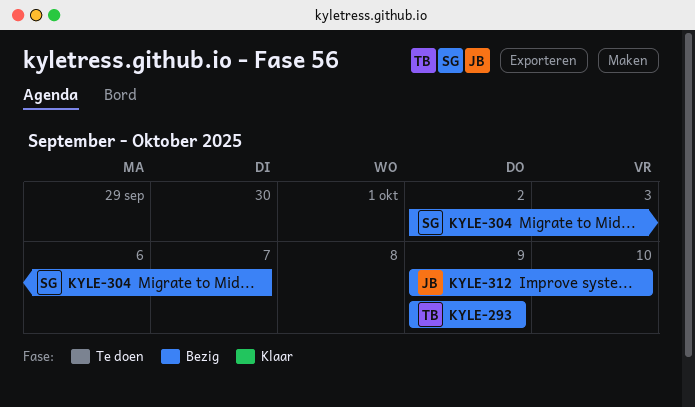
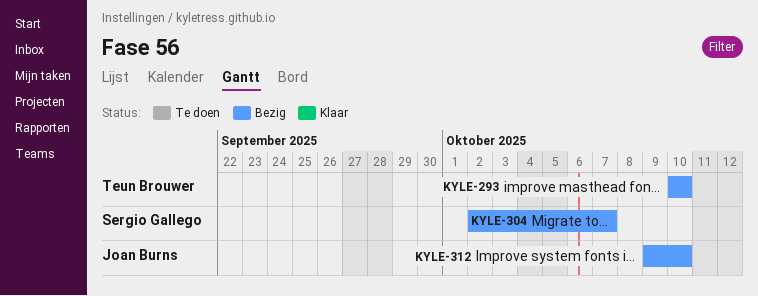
KYLE-293, start: Oct 9 -> Oct 10
KYLE-293, due: Oct 9 -> Oct 10

